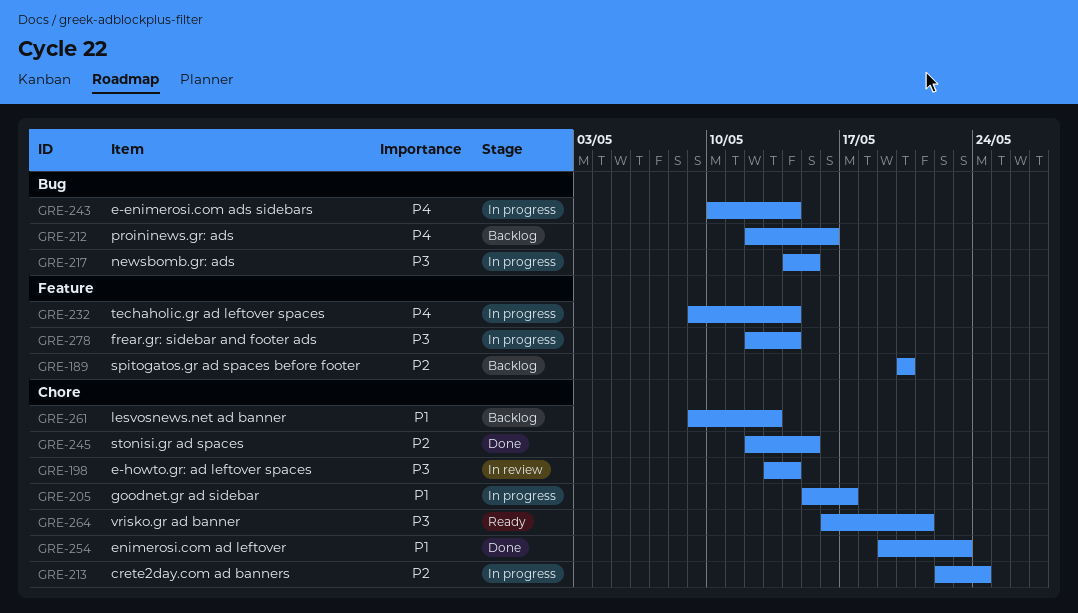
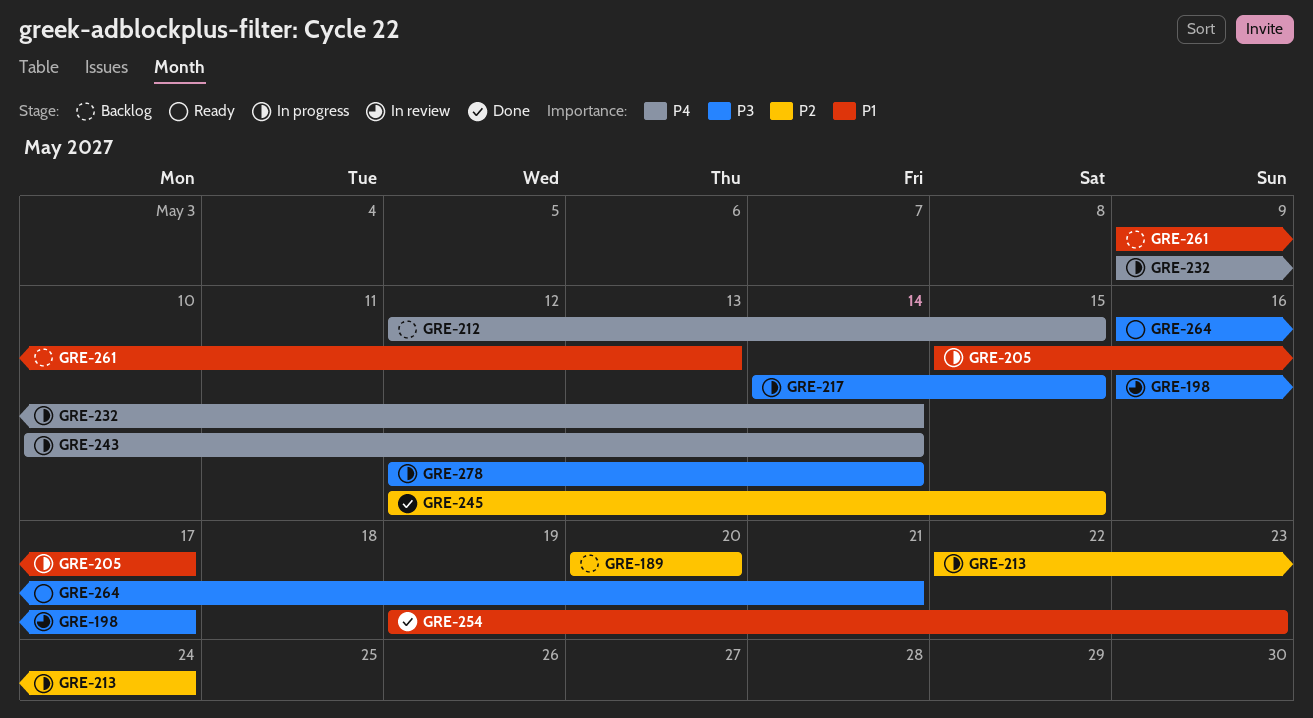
GRE-198, start: May 13 -> May 16
GRE-198, due: May 14 -> May 17
GRE-212, due: May 16 -> May 15

